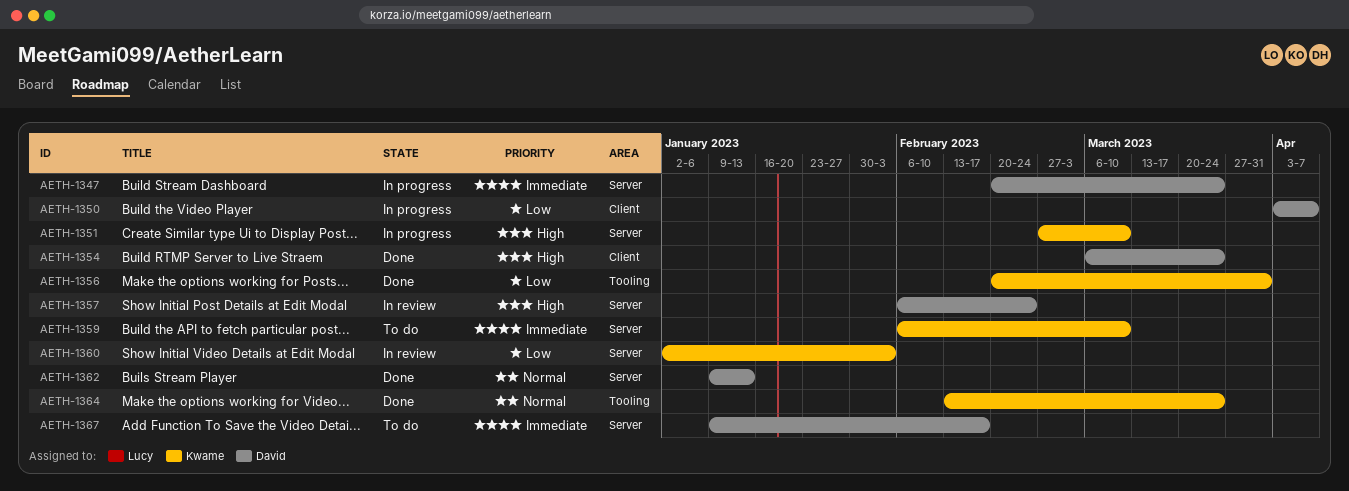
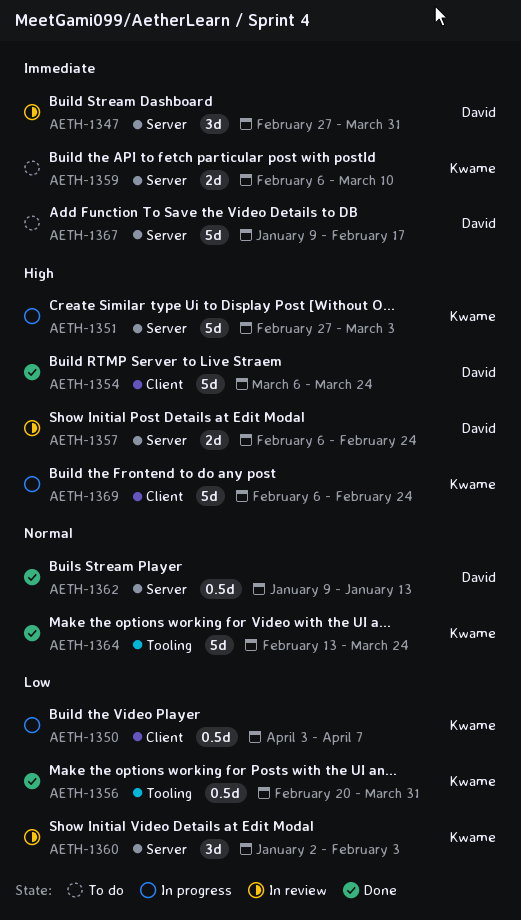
AETH-1347, status: In progress -> In review
AETH-1347, start: Feb 20 -> Feb 27
AETH-1347, due: Mar 24 -> Mar 31
AETH-1350, owner: David -> Kwame
AETH-1351, due: Mar 10 -> Mar 3
AETH-1369: none -> present

